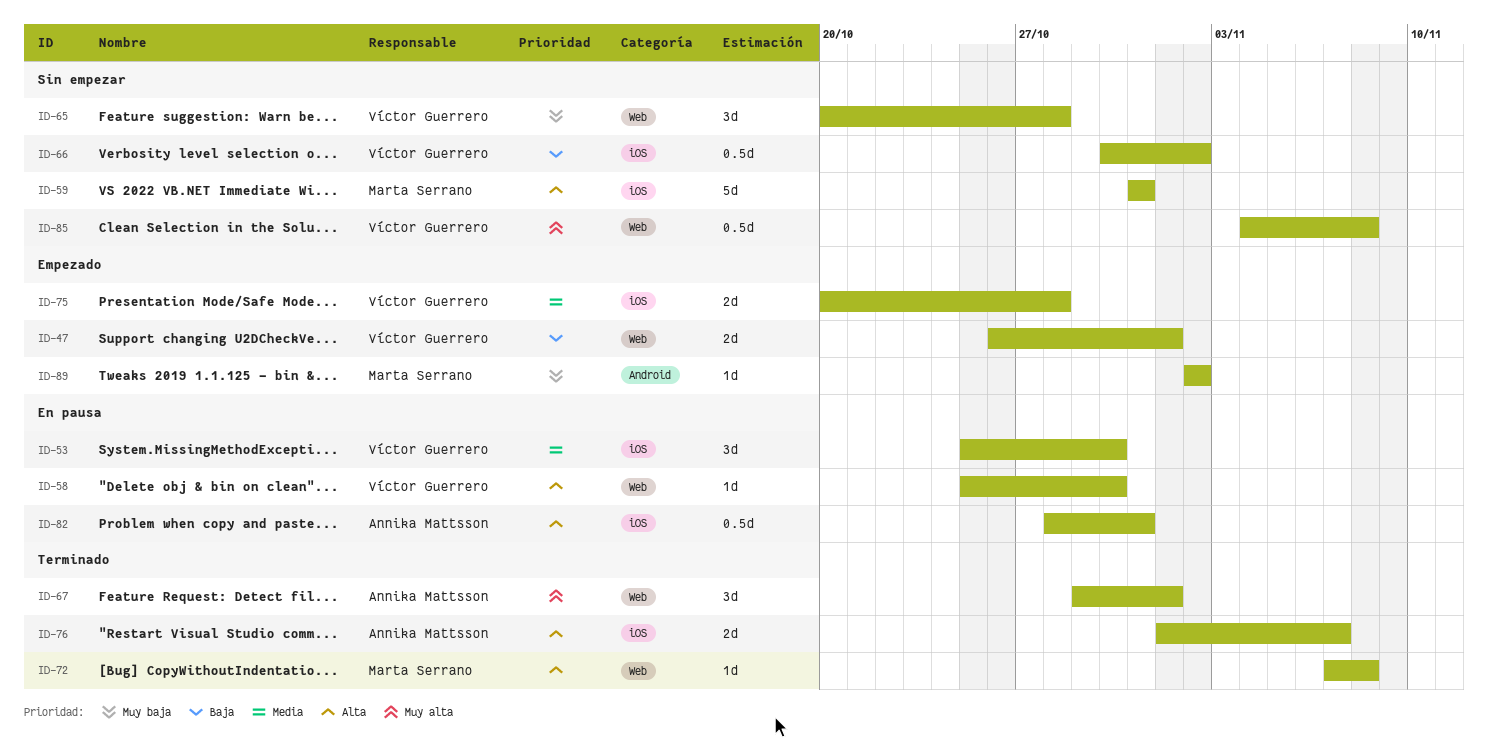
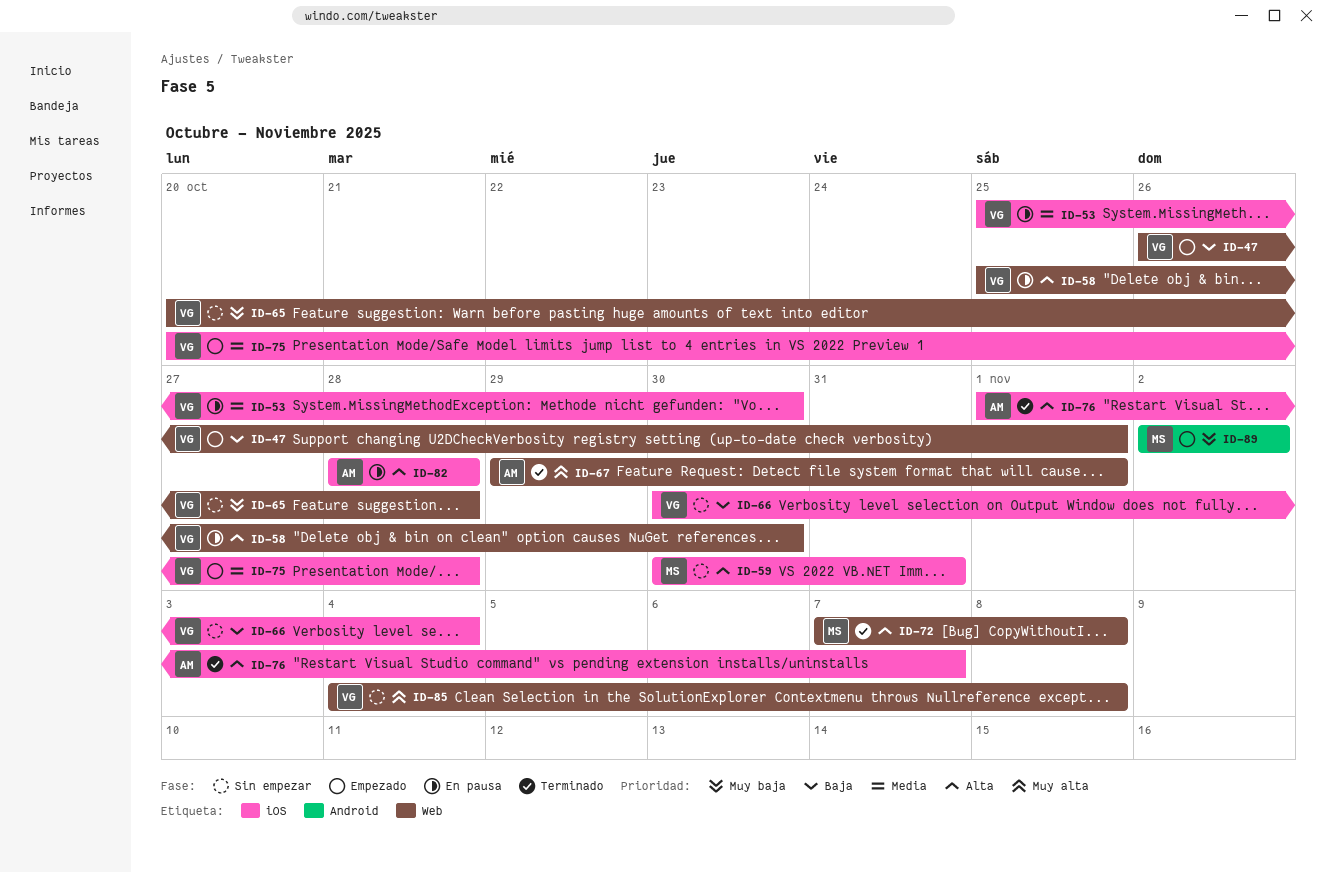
ID-59, start: Oct 31 -> Oct 30
ID-66, due: Nov 2 -> Nov 4
ID-82, due: Oct 31 -> Oct 28

